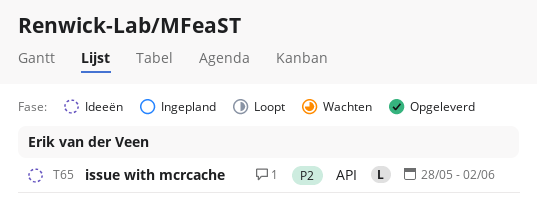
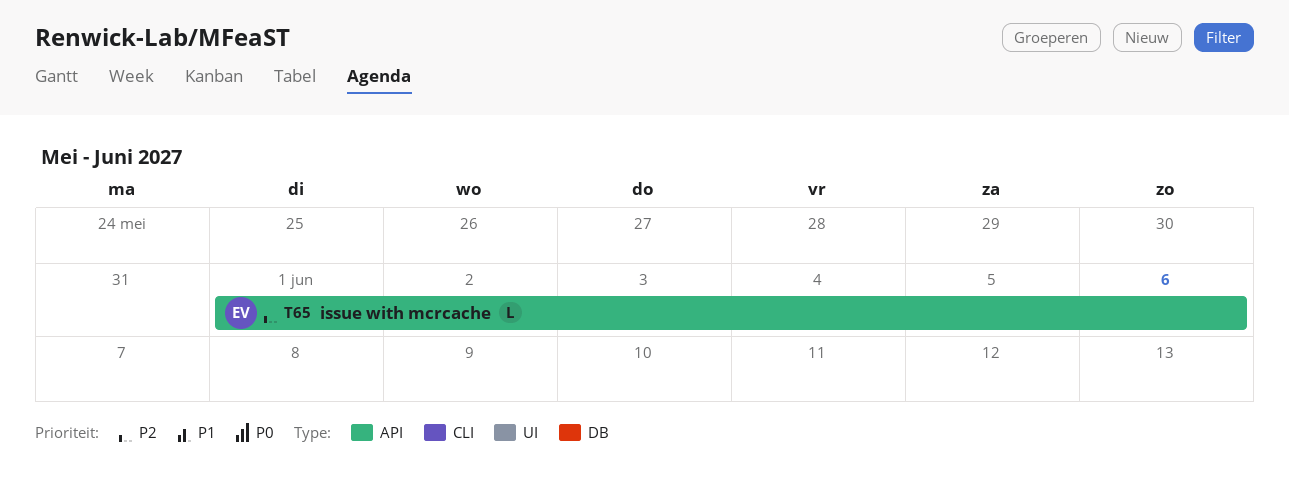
T65, start: May 28 -> Jun 1
T65, due: Jun 2 -> Jun 6

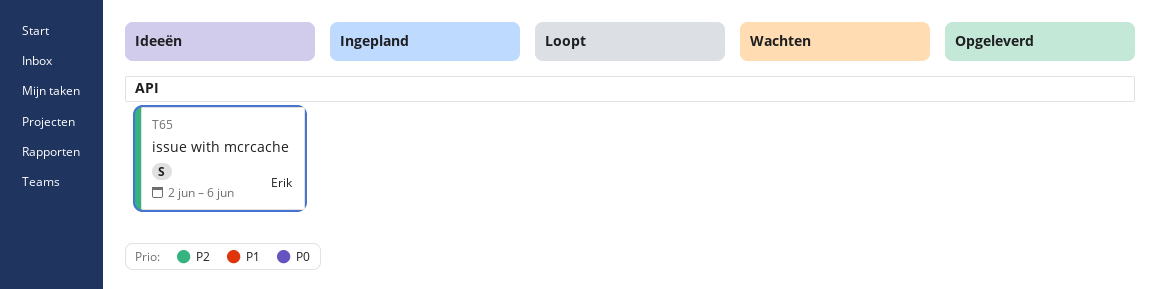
T65, estimate: L -> S
T65, start: Jun 1 -> Jun 2

